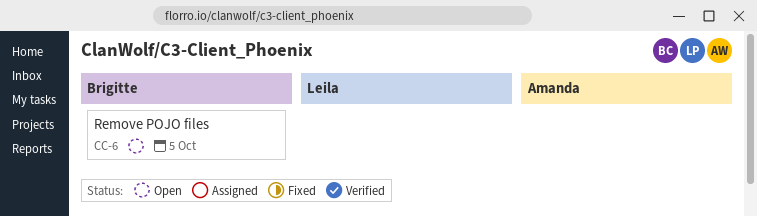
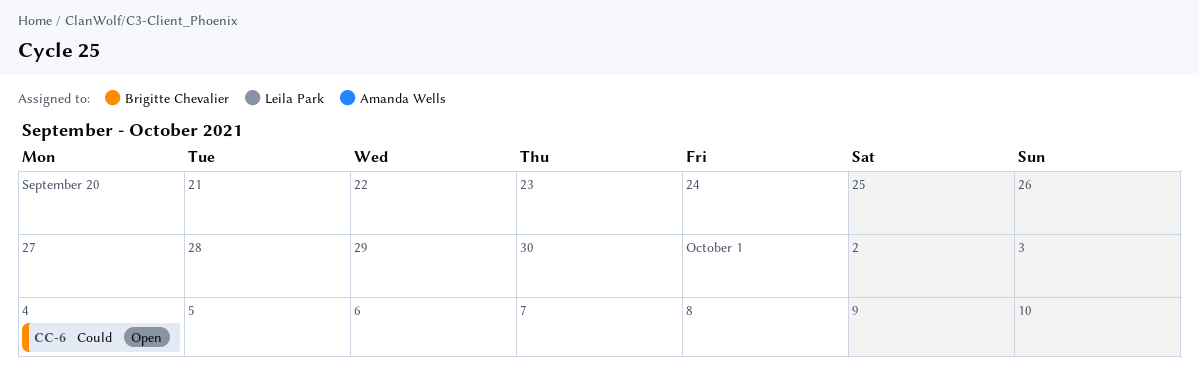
CC-6, due: Oct 5 -> Oct 4

